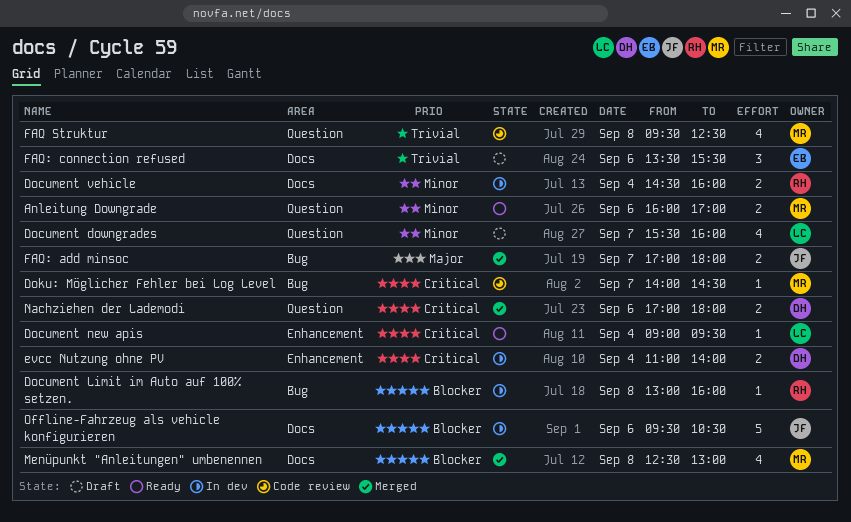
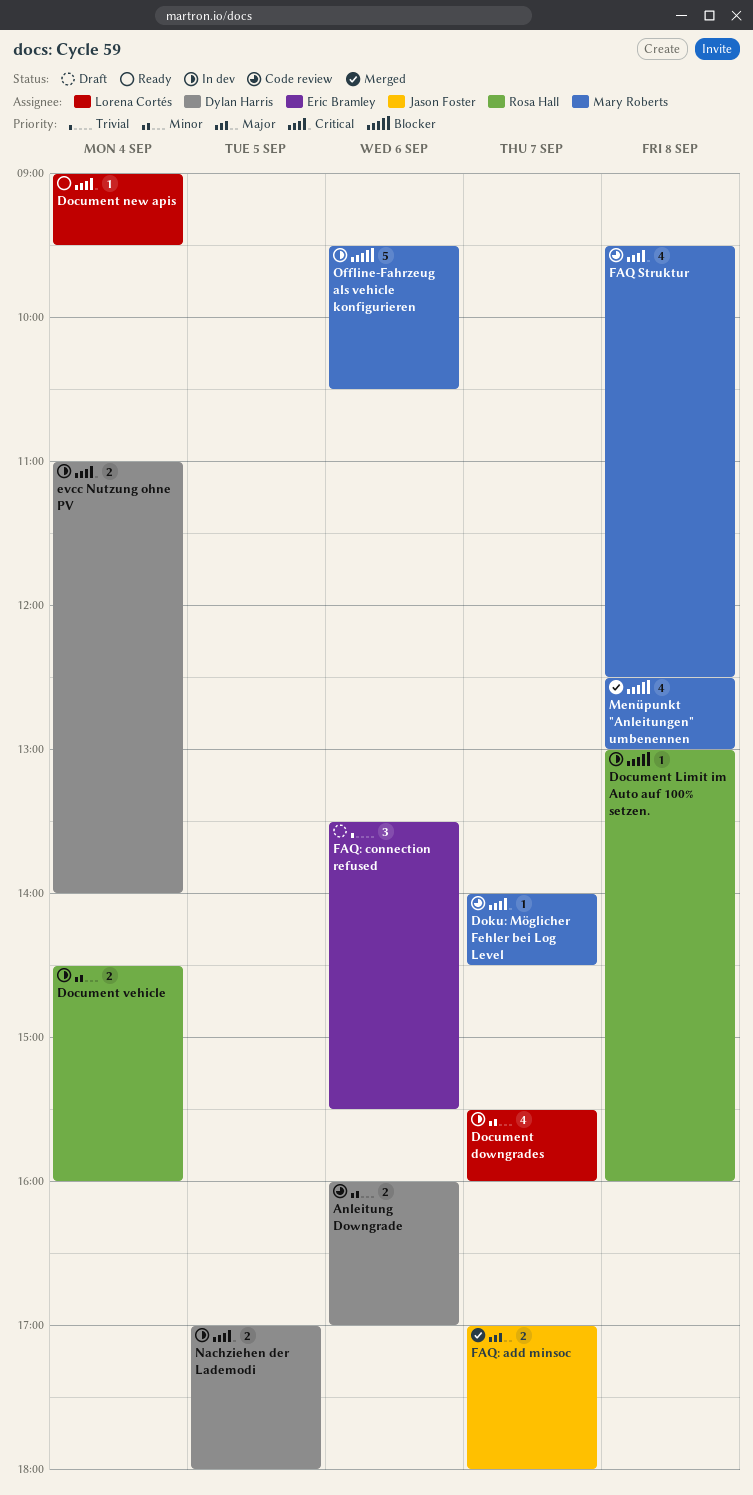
Anleitung Downgrade, status: Ready -> Code review
Anleitung Downgrade, owner: Mary Roberts -> Dylan Harris
Document downgrades, status: Draft -> In dev
FAQ Struktur, priority: Trivial -> Critical
Nachziehen der Lademodi, status: Merged -> In dev
Nachziehen der Lademodi, day: Sep 6 -> Sep 5
Offline-Fahrzeug als vehicle konfigurieren, owner: Jason Foster -> Mary Roberts

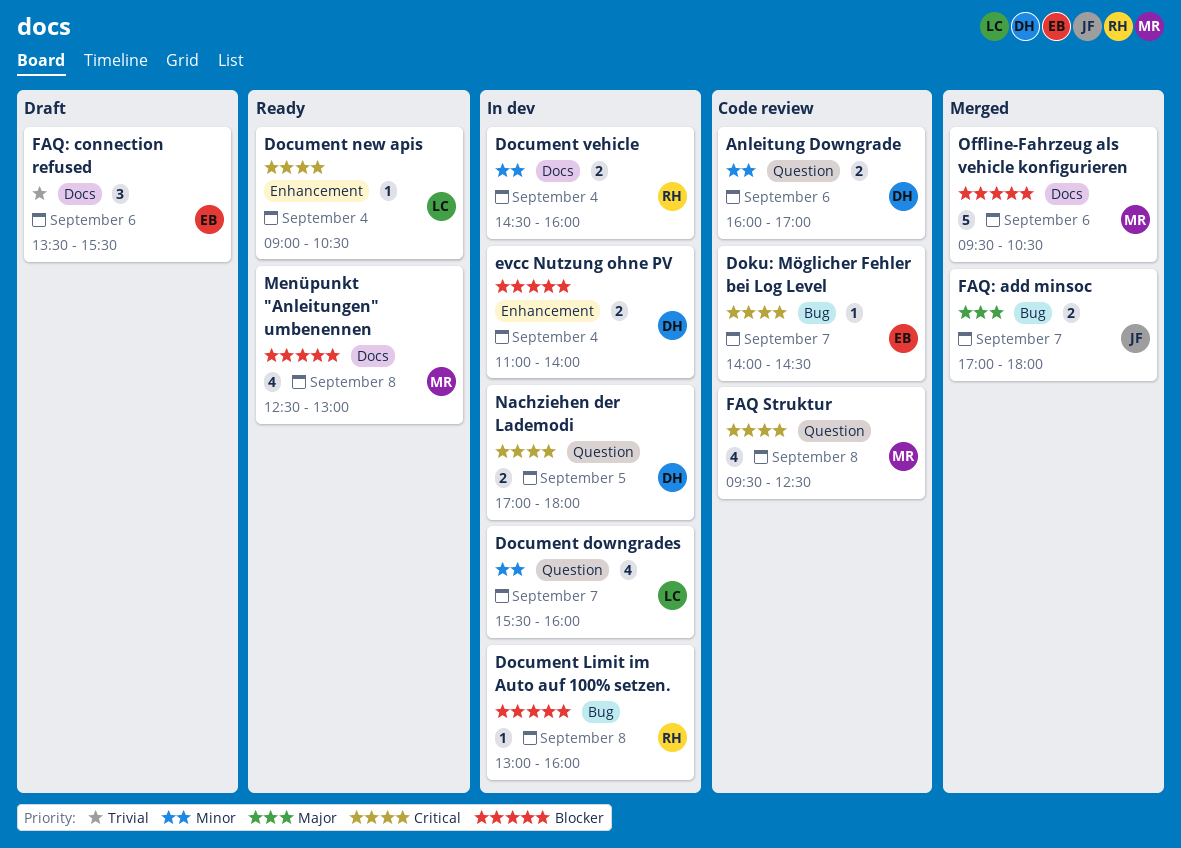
Document new apis, ends: 09:30 -> 10:30
Doku: Möglicher Fehler bei Log Level, owner: Mary Roberts -> Eric Bramley
evcc Nutzung ohne PV, priority: Critical -> Blocker
Menüpunkt "Anleitungen" umbenennen, status: Merged -> Ready
Offline-Fahrzeug als vehicle konfigurieren, status: In dev -> Merged

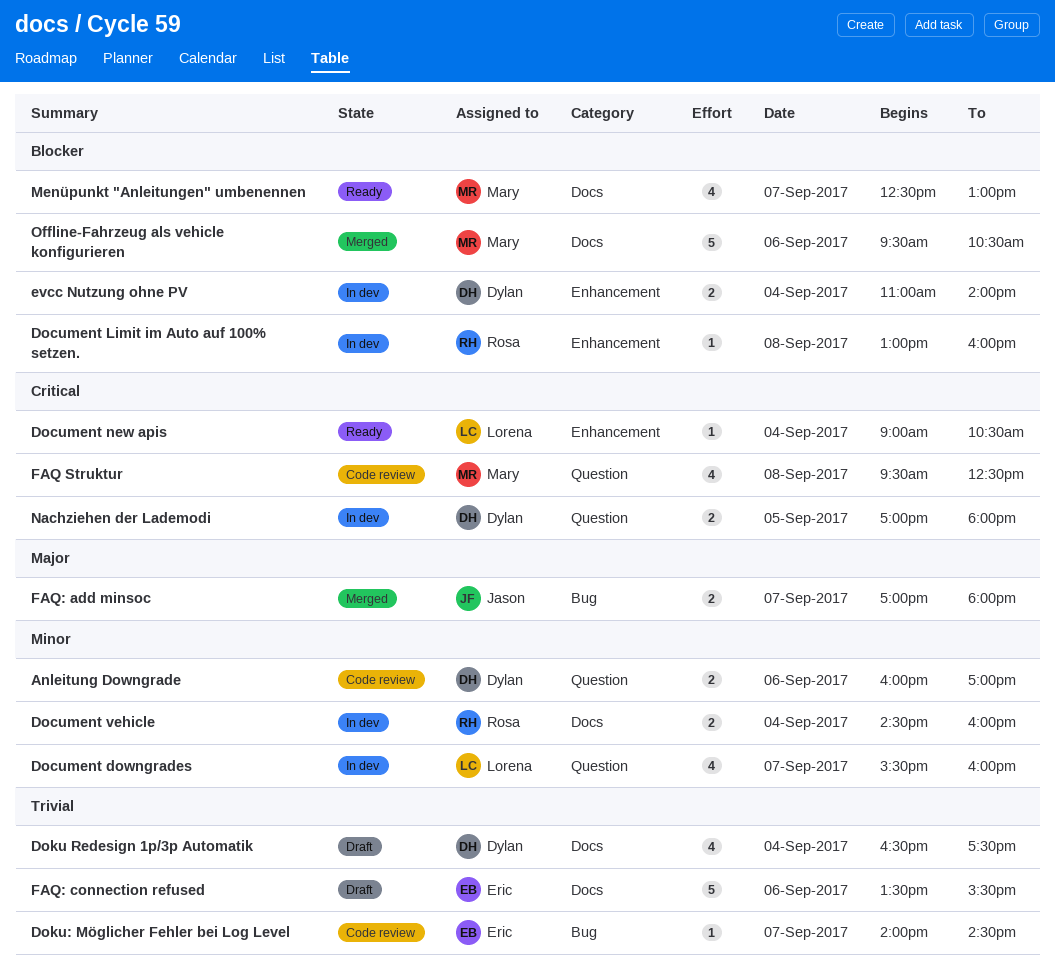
Document Limit im Auto auf 100% setzen., label: Bug -> Enhancement
Doku Redesign 1p/3p Automatik: none -> present
Doku: Möglicher Fehler bei Log Level, priority: Critical -> Trivial
FAQ: connection refused, estimate: 3 -> 5
Menüpunkt "Anleitungen" umbenennen, day: Sep 8 -> Sep 7

